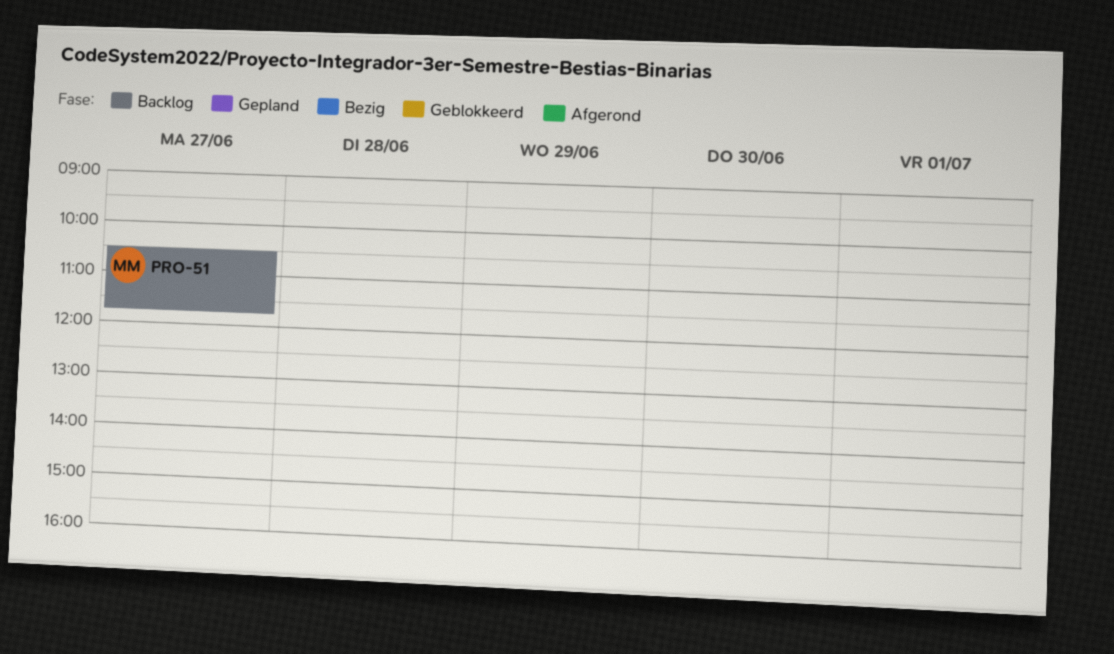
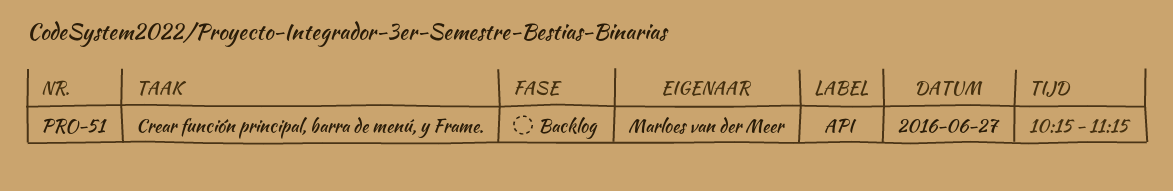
PRO-51, begins: 10:30 -> 10:15
PRO-51, ends: 11:45 -> 11:15

